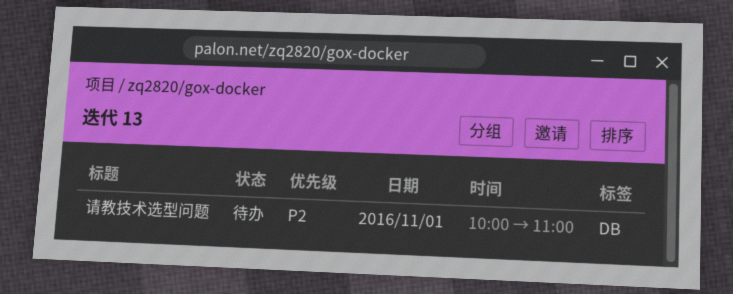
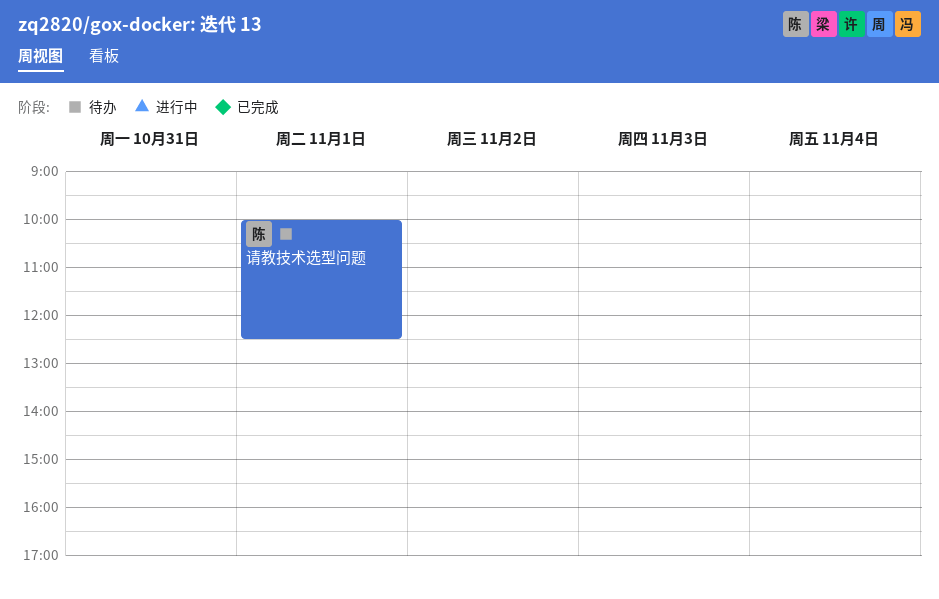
请教技术选型问题, ends: 11:00 -> 12:30

